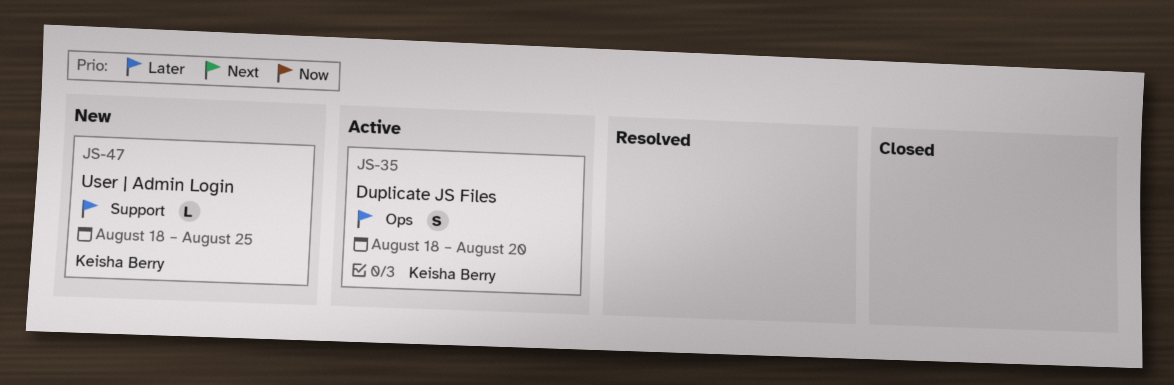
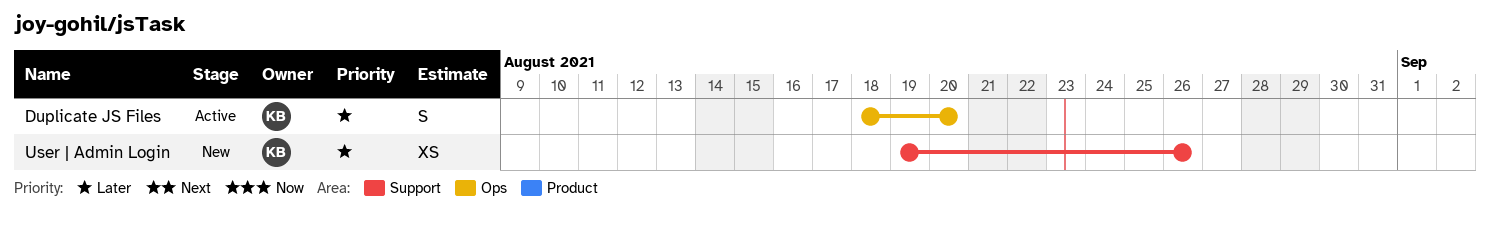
User | Admin Login, estimate: L -> XS
User | Admin Login, start: Aug 18 -> Aug 19
User | Admin Login, due: Aug 25 -> Aug 26

